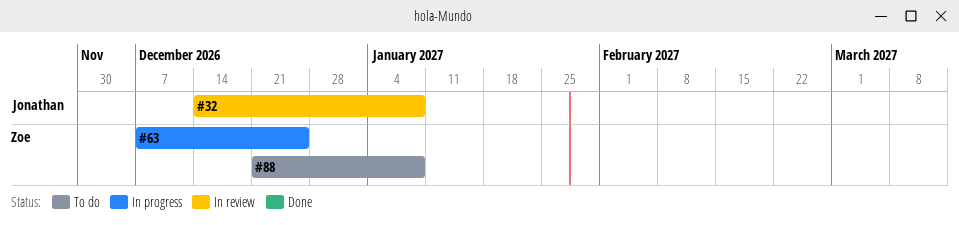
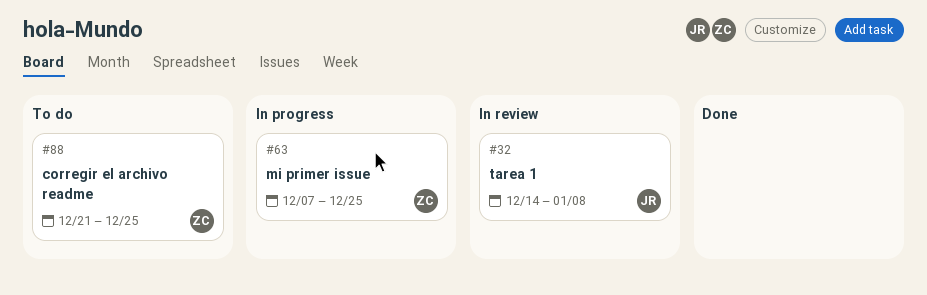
#88, due: Jan 8 -> Dec 25

